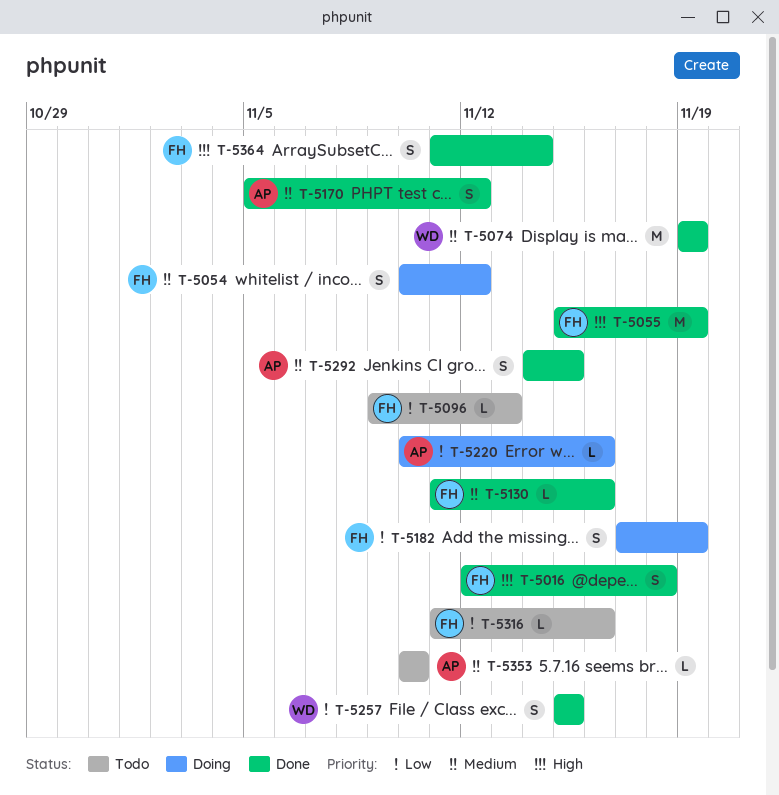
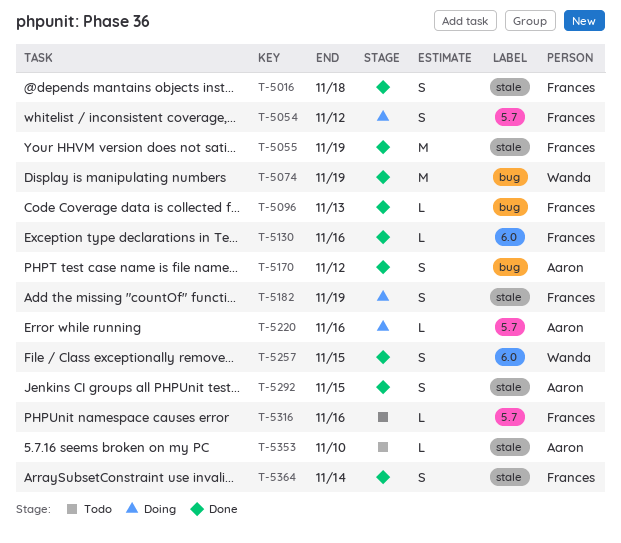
T-5096, status: Todo -> Done

